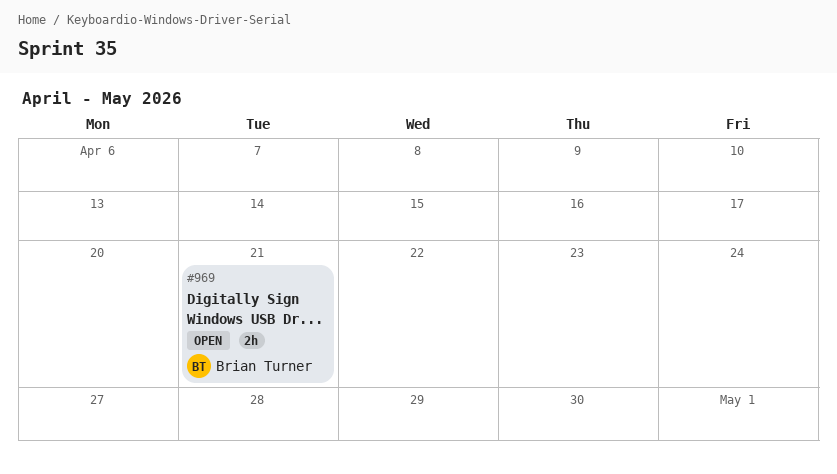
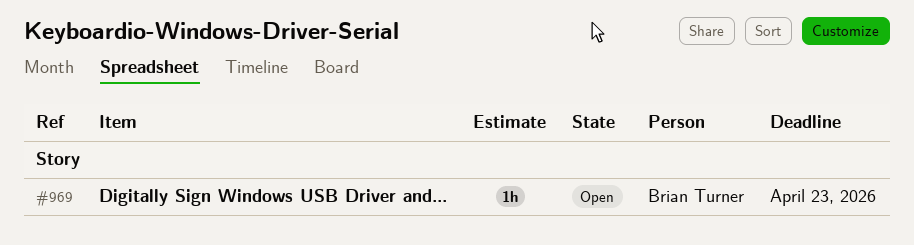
#969, estimate: 2h -> 1h
#969, due: Apr 21 -> Apr 23

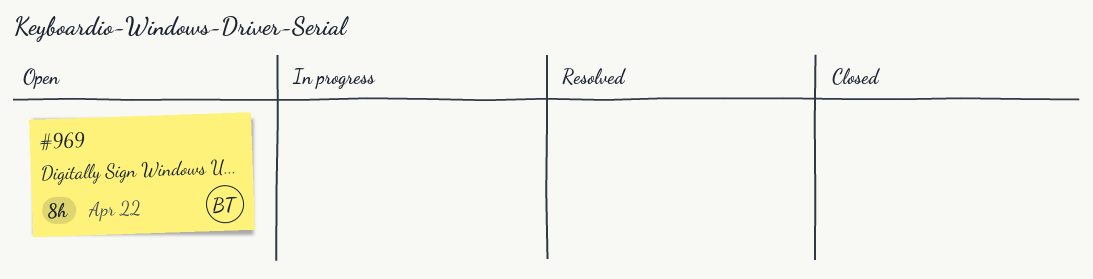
#969, estimate: 1h -> 8h
#969, due: Apr 23 -> Apr 22

